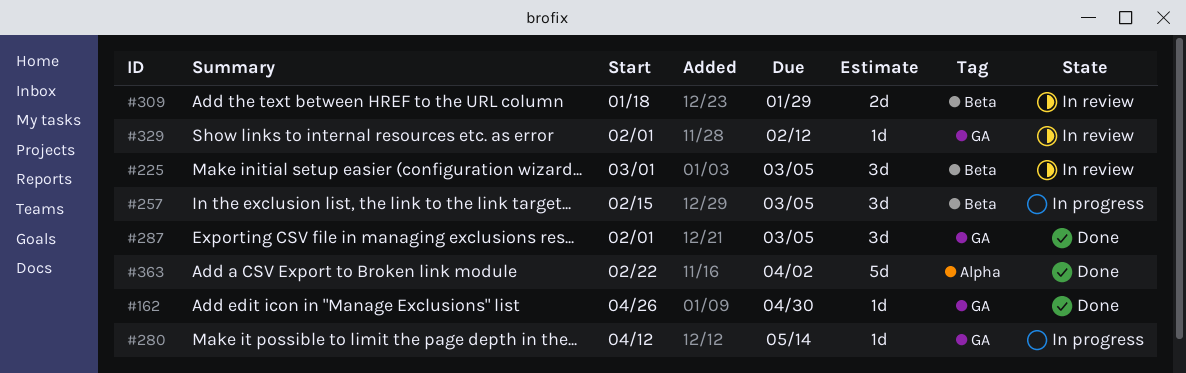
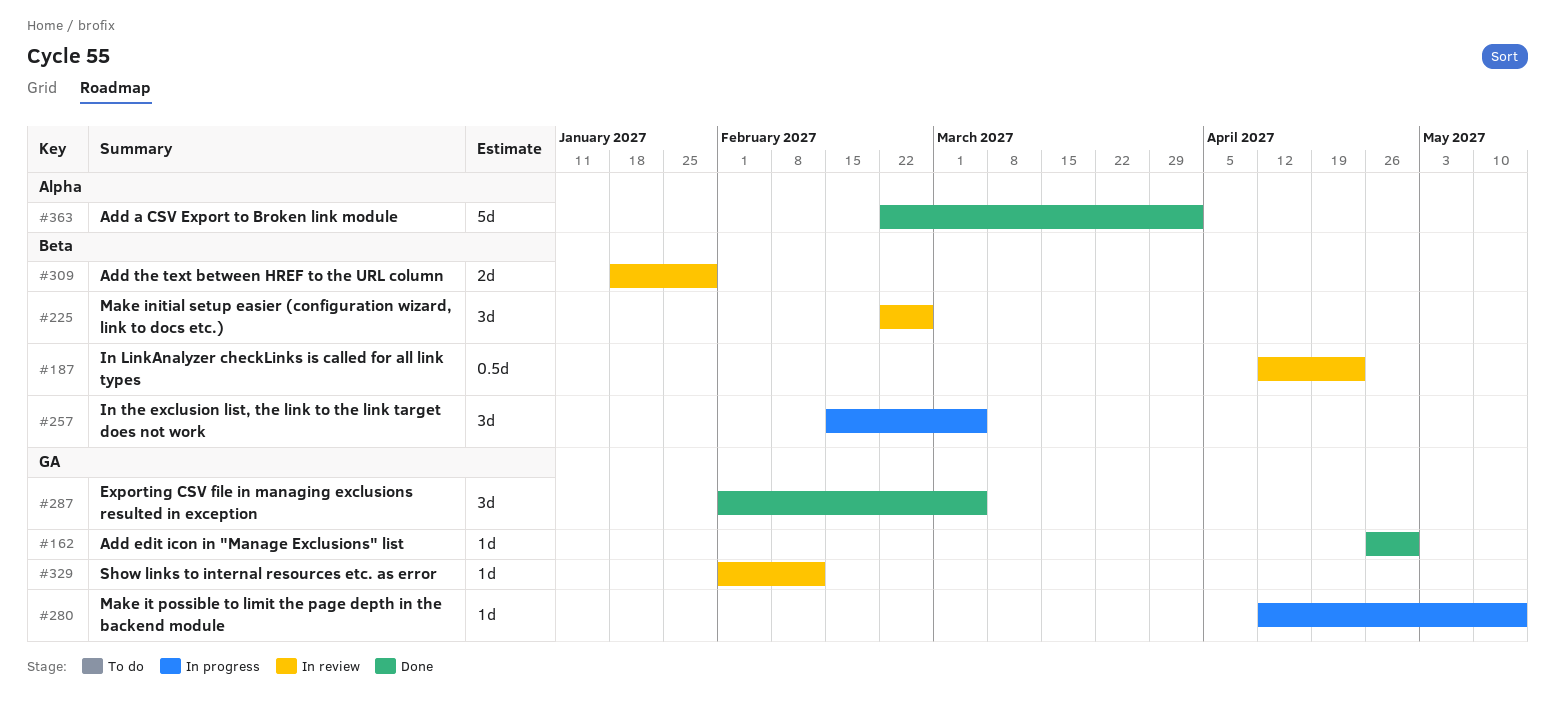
#187: none -> present
#225, start: Mar 1 -> Feb 22
#225, due: Mar 5 -> Feb 26

